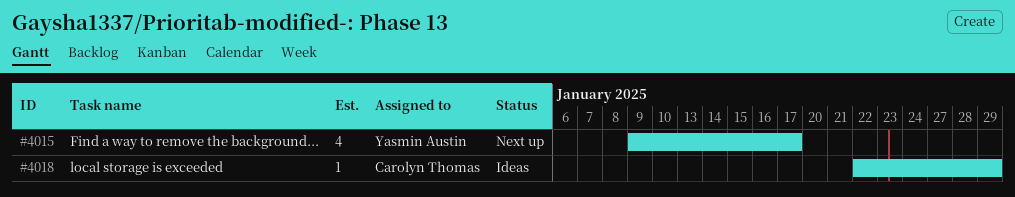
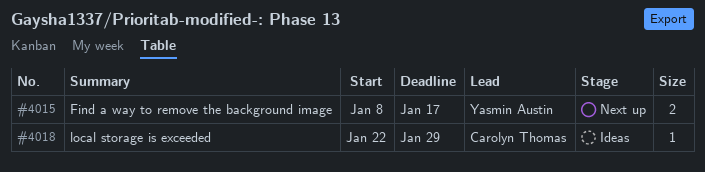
#4015, estimate: 4 -> 2
#4015, start: Jan 9 -> Jan 8

